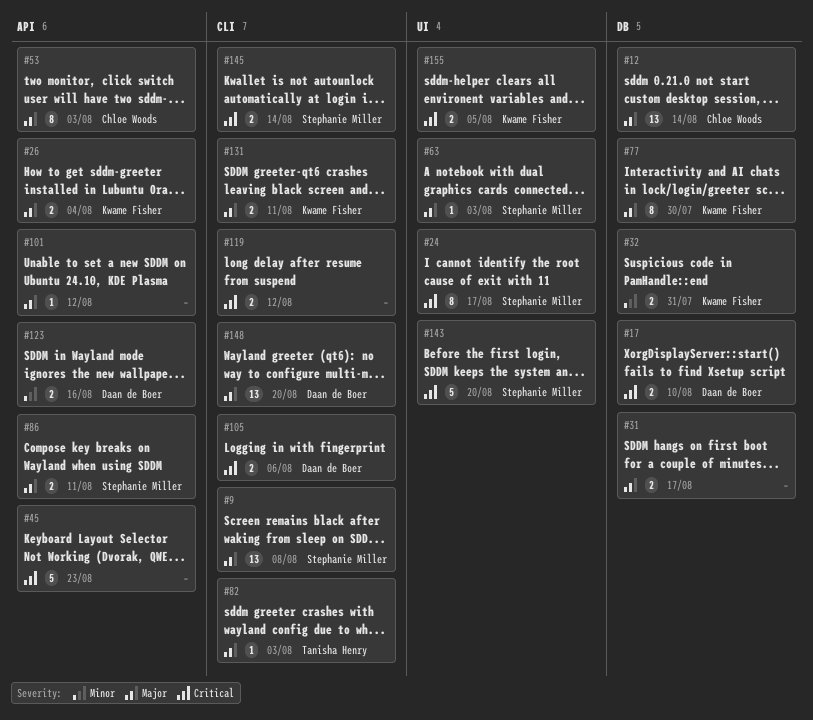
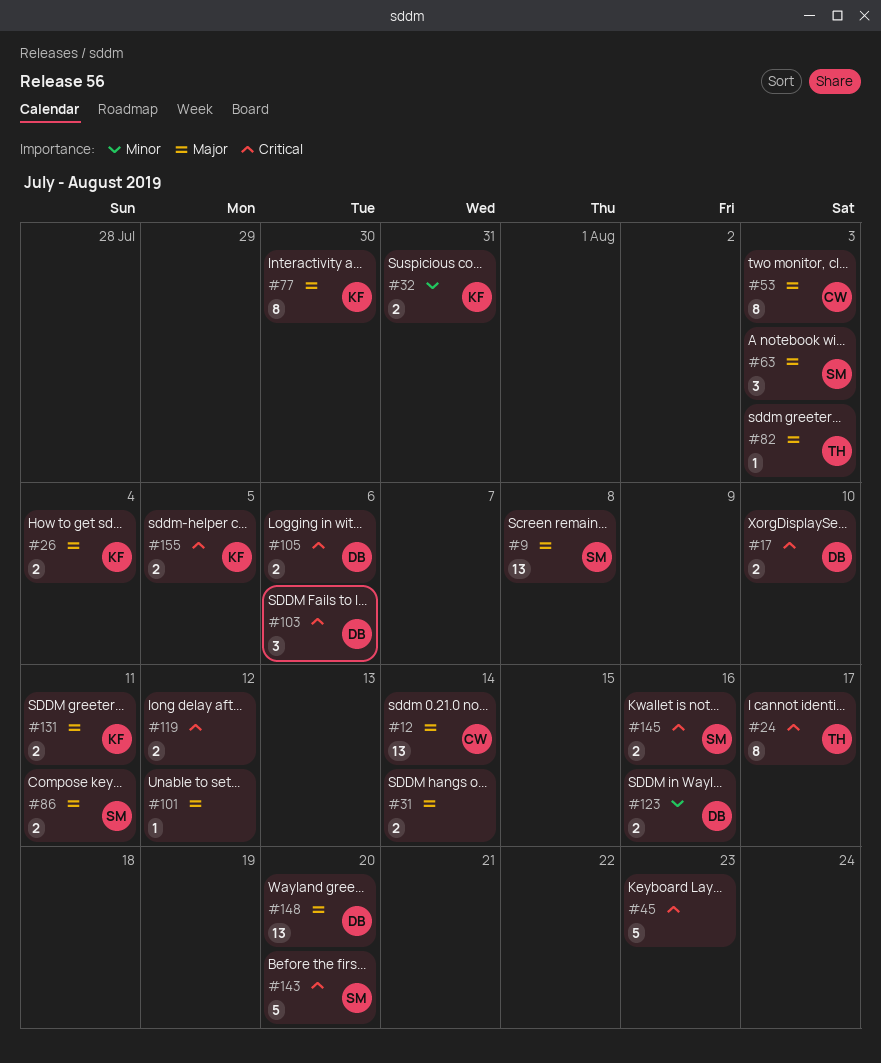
#24, owner: Stephanie Miller -> Tanisha Henry
#31, due: Aug 17 -> Aug 14
#63, estimate: 1 -> 3
#103: none -> present
#145, due: Aug 14 -> Aug 16

